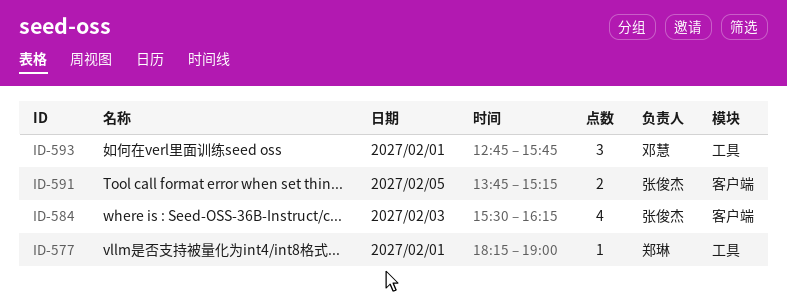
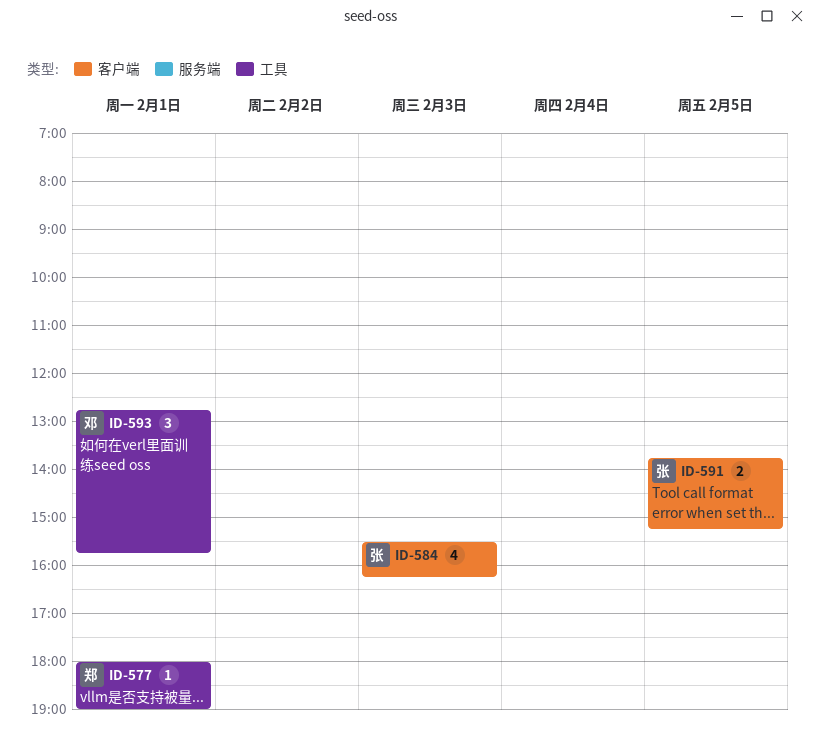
ID-577, begins: 18:15 -> 18:00

